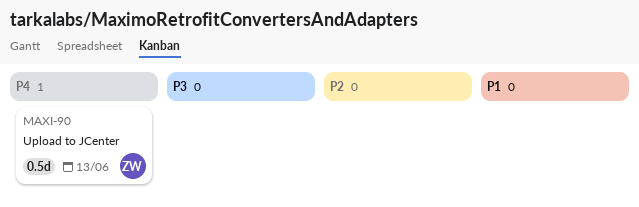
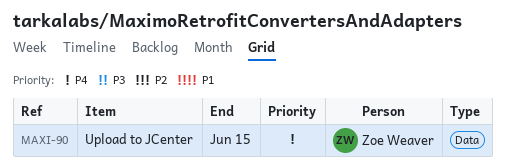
MAXI-90, due: Jun 13 -> Jun 15

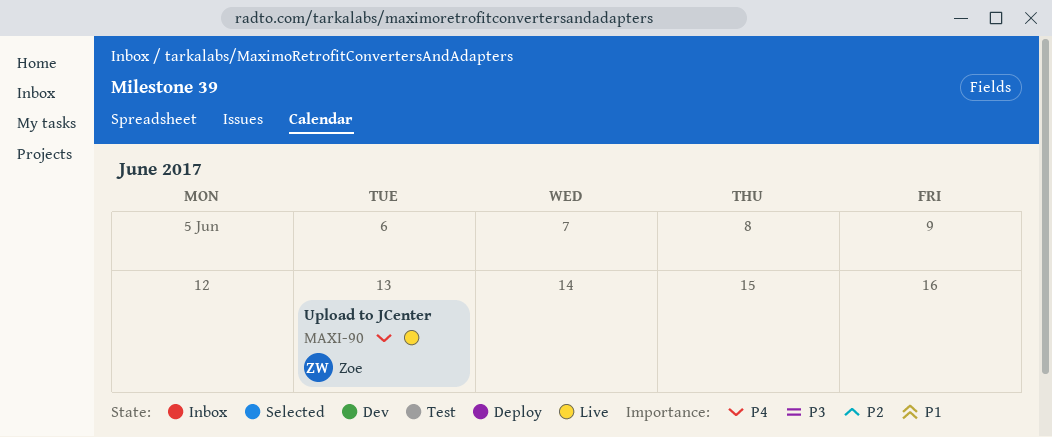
MAXI-90, due: Jun 15 -> Jun 13

